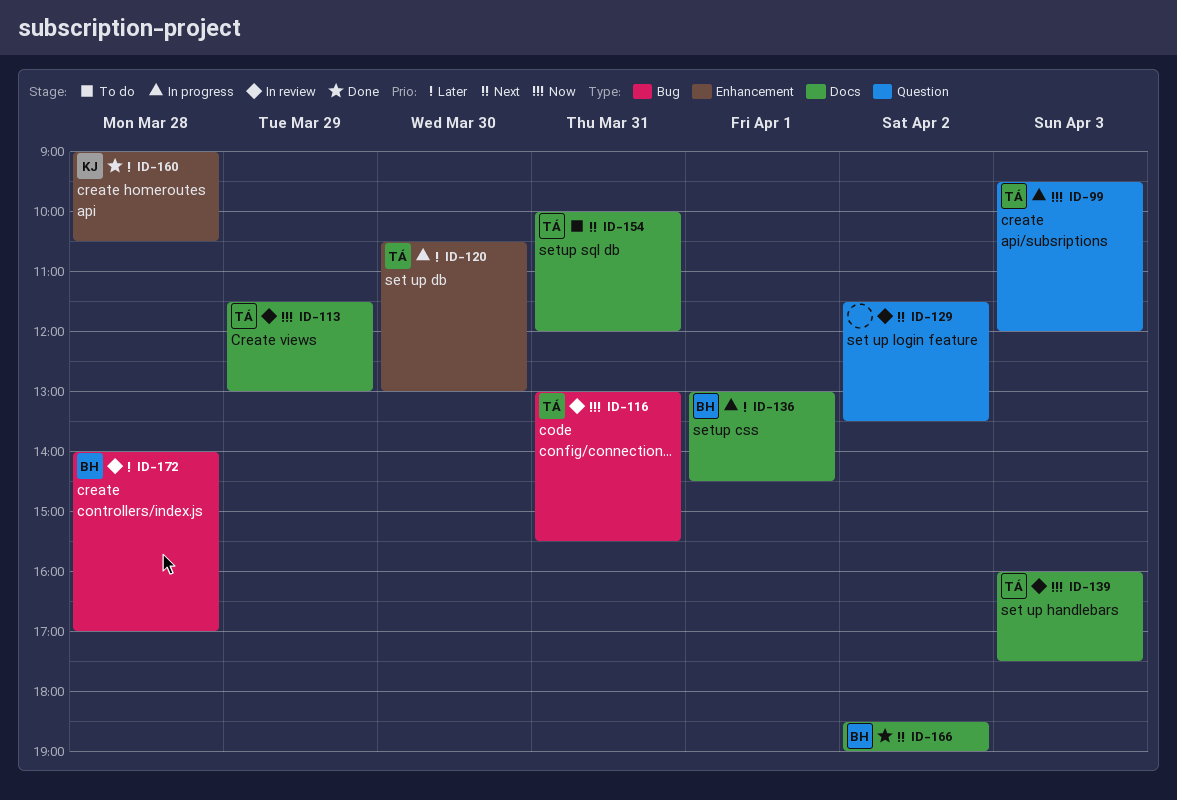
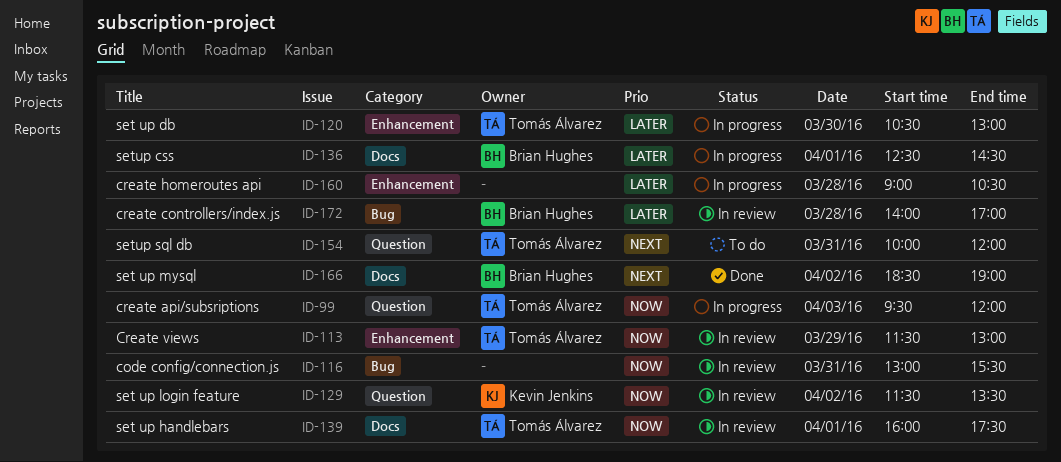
ID-113, label: Docs -> Enhancement
ID-116, owner: Tomás Álvarez -> none
ID-129, owner: none -> Kevin Jenkins
ID-129, priority: Next -> Now
ID-136, begins: 13:00 -> 12:30
ID-139, day: Apr 3 -> Apr 1
ID-154, label: Docs -> Question
ID-160, status: Done -> In progress
ID-160, owner: Kevin Jenkins -> none

